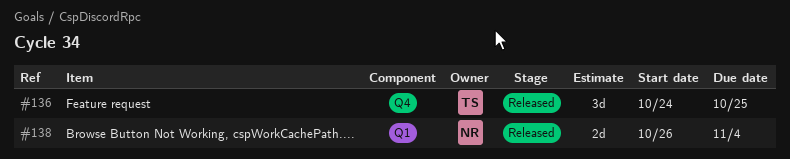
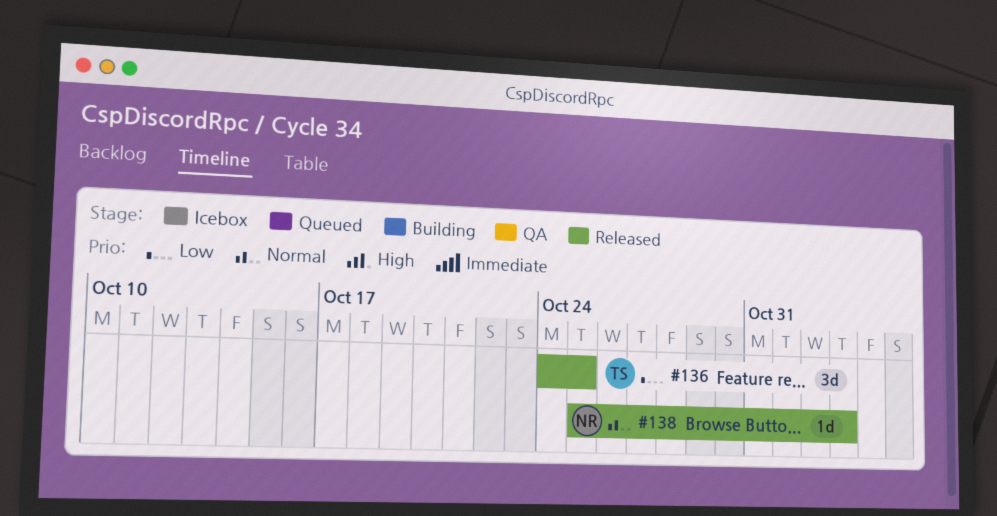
#138, estimate: 2d -> 1d
#138, start: Oct 26 -> Oct 25
#138, due: Nov 4 -> Nov 3

